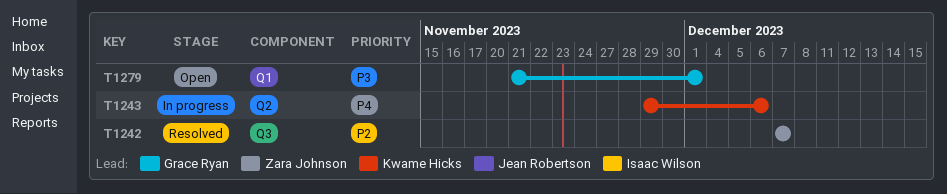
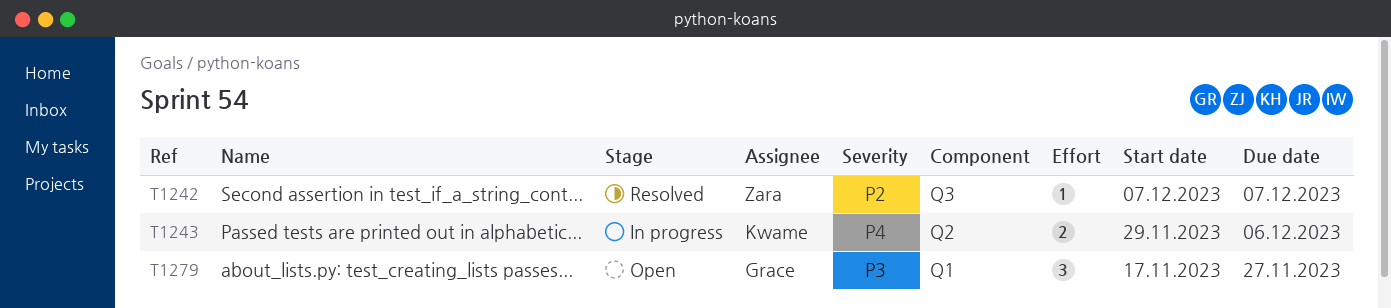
T1279, start: Nov 21 -> Nov 17
T1279, due: Dec 1 -> Nov 27

